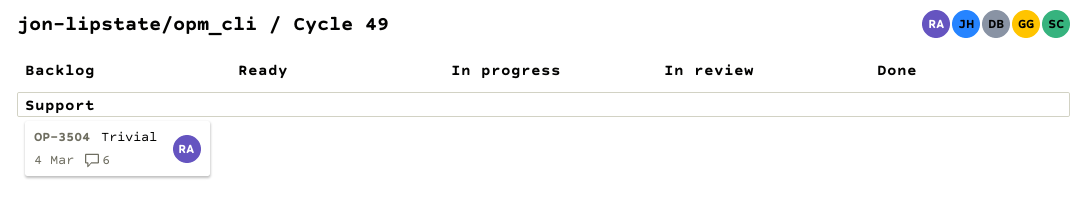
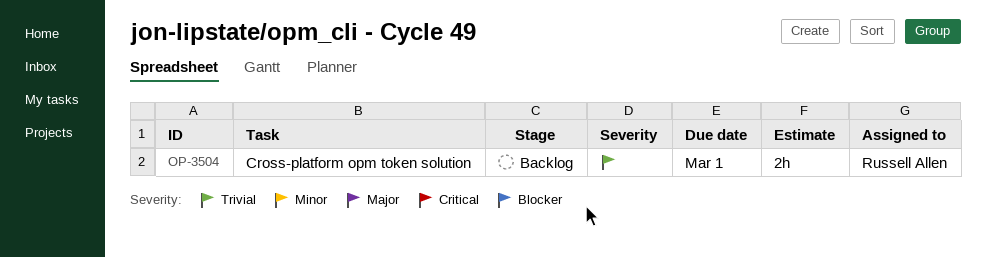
OP-3504, due: Mar 4 -> Mar 1

